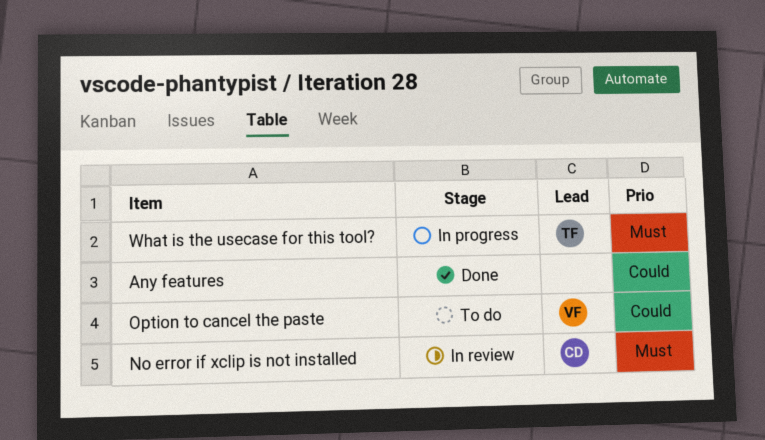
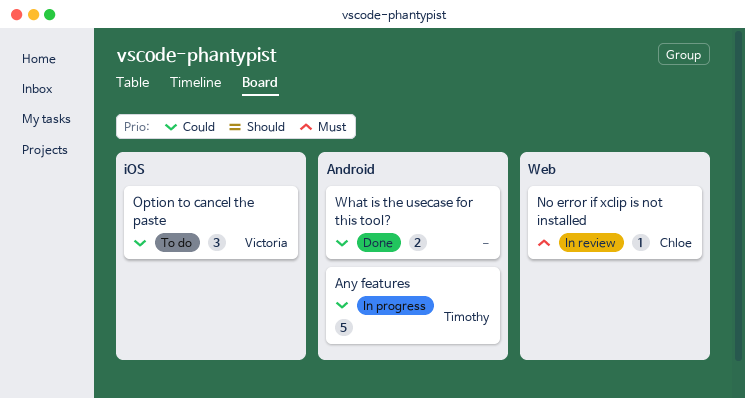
Any features, status: Done -> In progress
Any features, owner: none -> Timothy
What is the usecase for this tool?, status: In progress -> Done
What is the usecase for this tool?, owner: Timothy -> none
What is the usecase for this tool?, priority: Must -> Could

